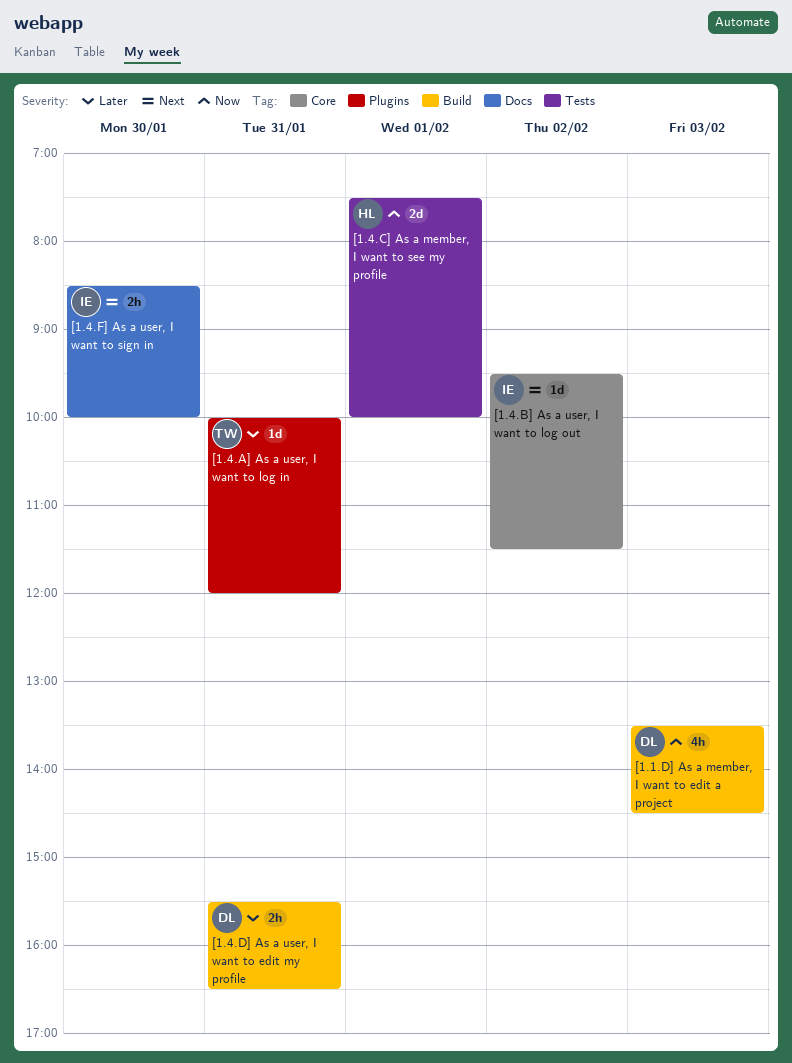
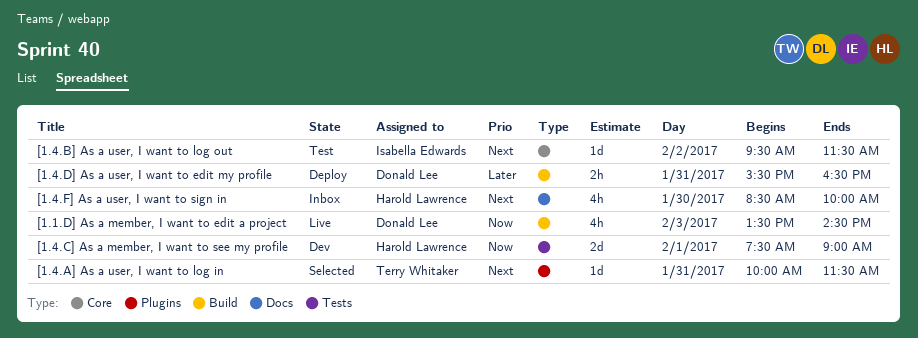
[1.4.A] As a user, I want to log in, priority: Later -> Next
[1.4.A] As a user, I want to log in, ends: 12:00 -> 11:30
[1.4.C] As a member, I want to see my profile, ends: 10:00 -> 09:00
[1.4.F] As a user, I want to sign in, owner: Isabella Edwards -> Harold Lawrence
[1.4.F] As a user, I want to sign in, estimate: 2h -> 4h

